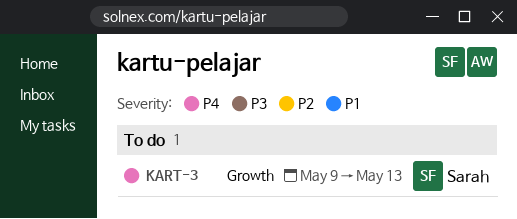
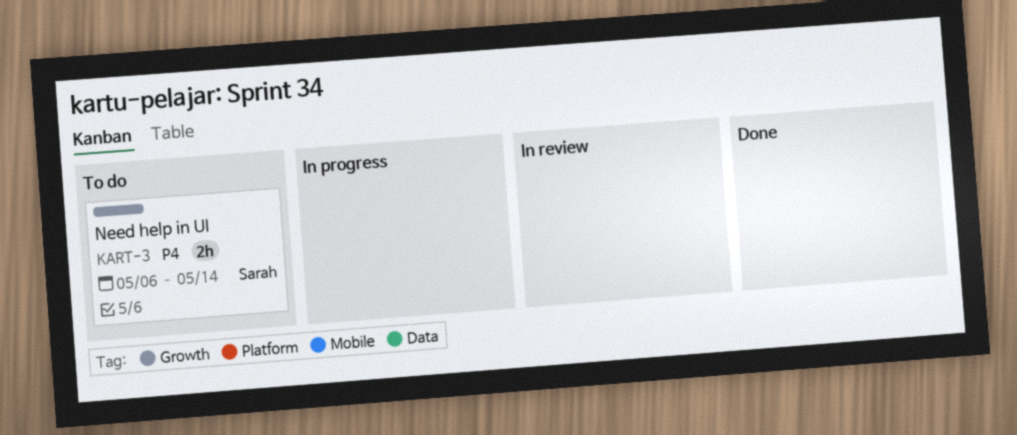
KART-3, start: May 9 -> May 6
KART-3, due: May 13 -> May 14

